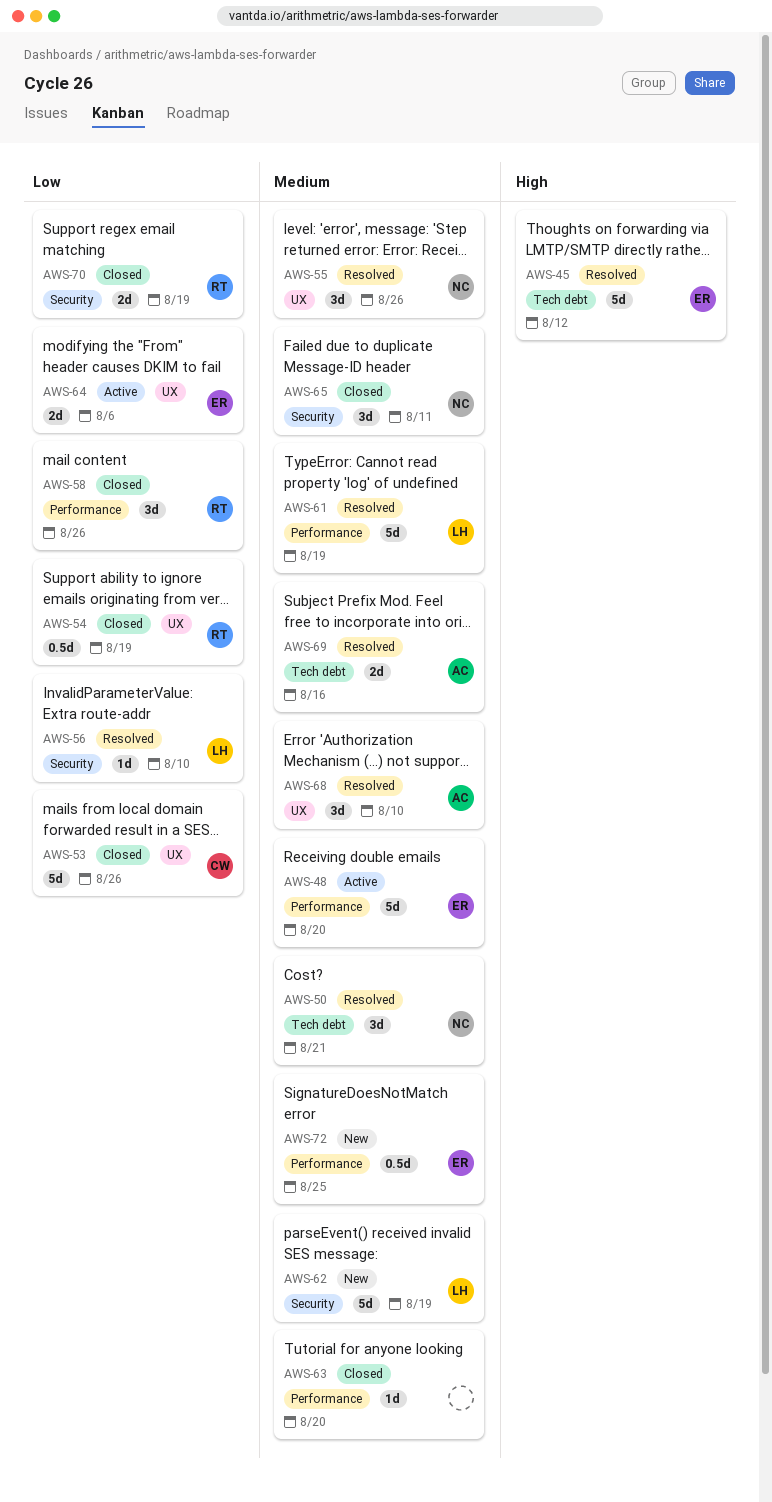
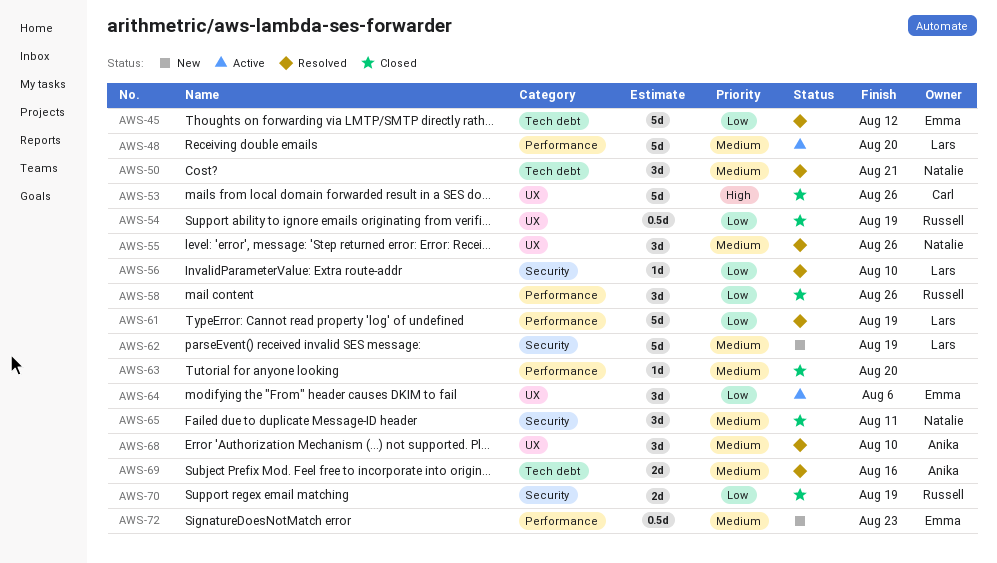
AWS-45, priority: High -> Low
AWS-48, owner: Emma -> Lars
AWS-53, priority: Low -> High
AWS-61, priority: Medium -> Low
AWS-64, estimate: 2d -> 3d
AWS-72, due: Aug 25 -> Aug 23

